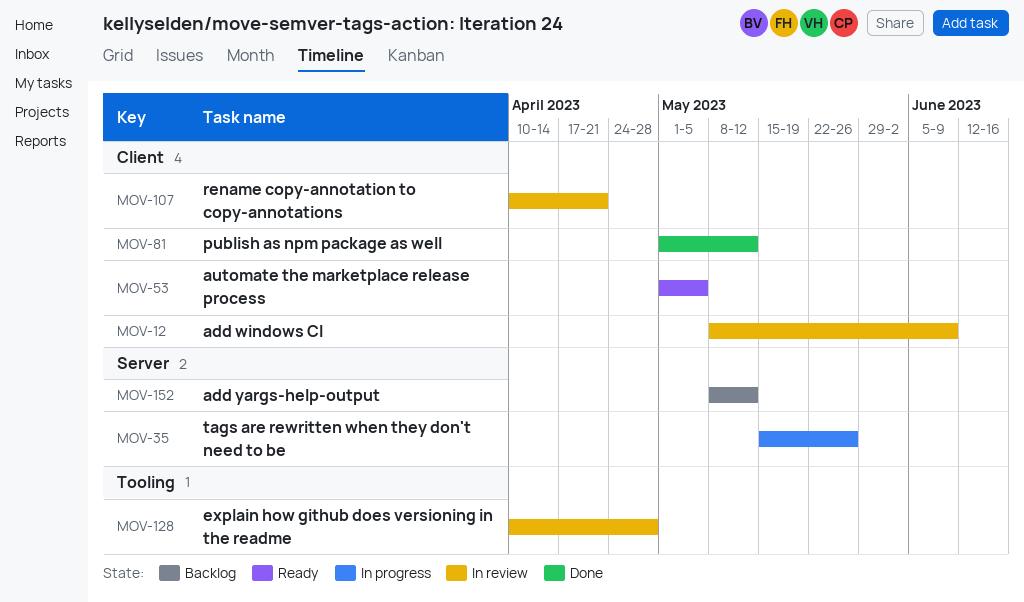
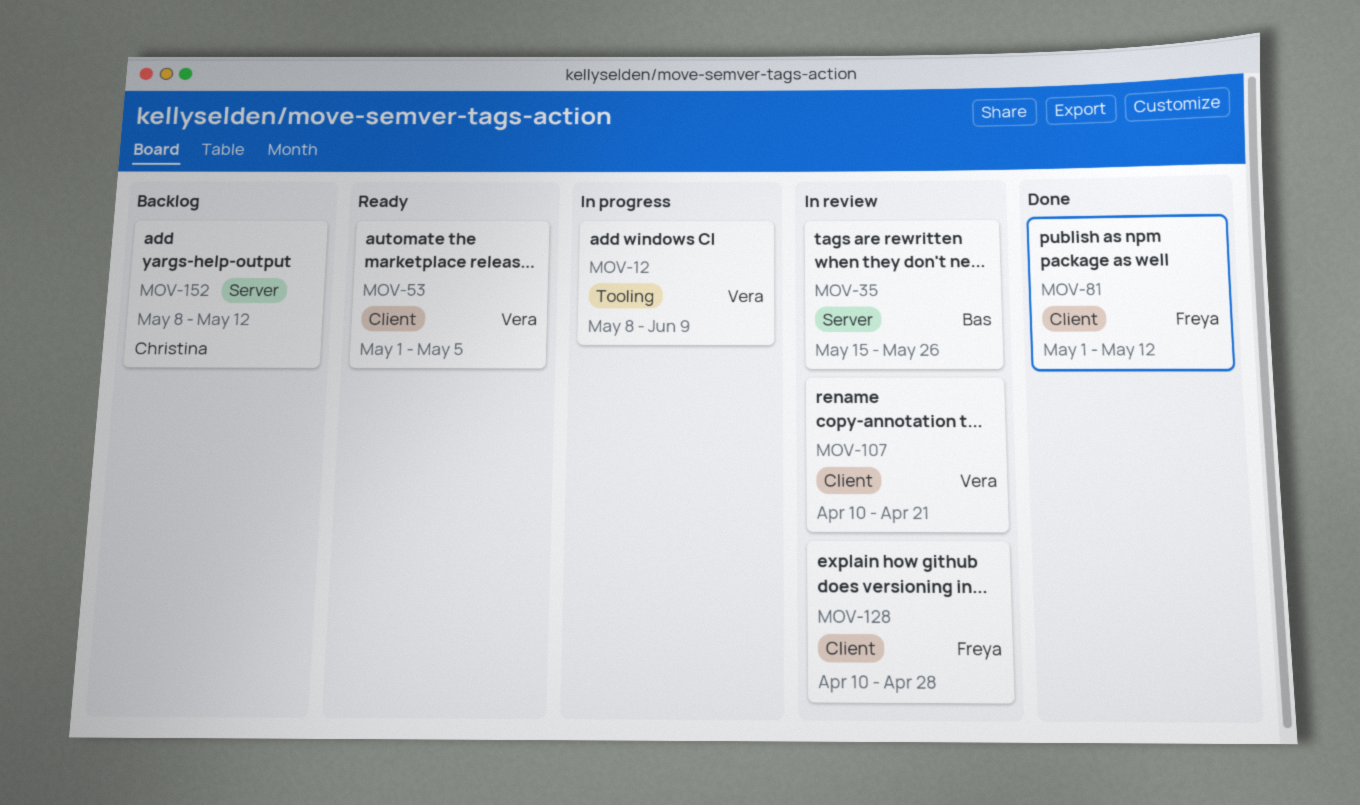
MOV-12, status: In review -> In progress
MOV-12, label: Client -> Tooling
MOV-35, status: In progress -> In review
MOV-128, label: Tooling -> Client

